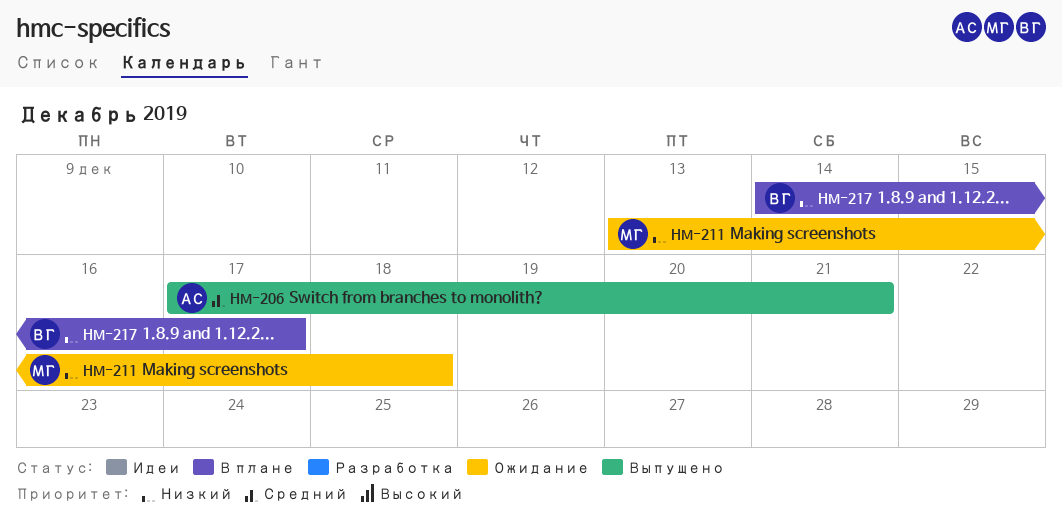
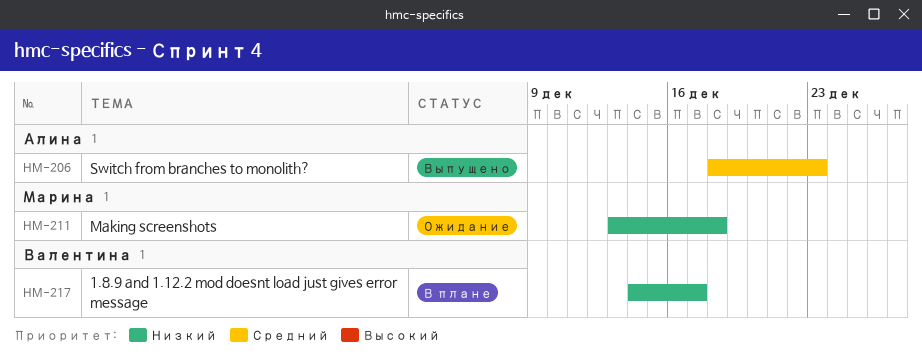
HM-206, start: Dec 17 -> Dec 18
HM-206, due: Dec 21 -> Dec 23

